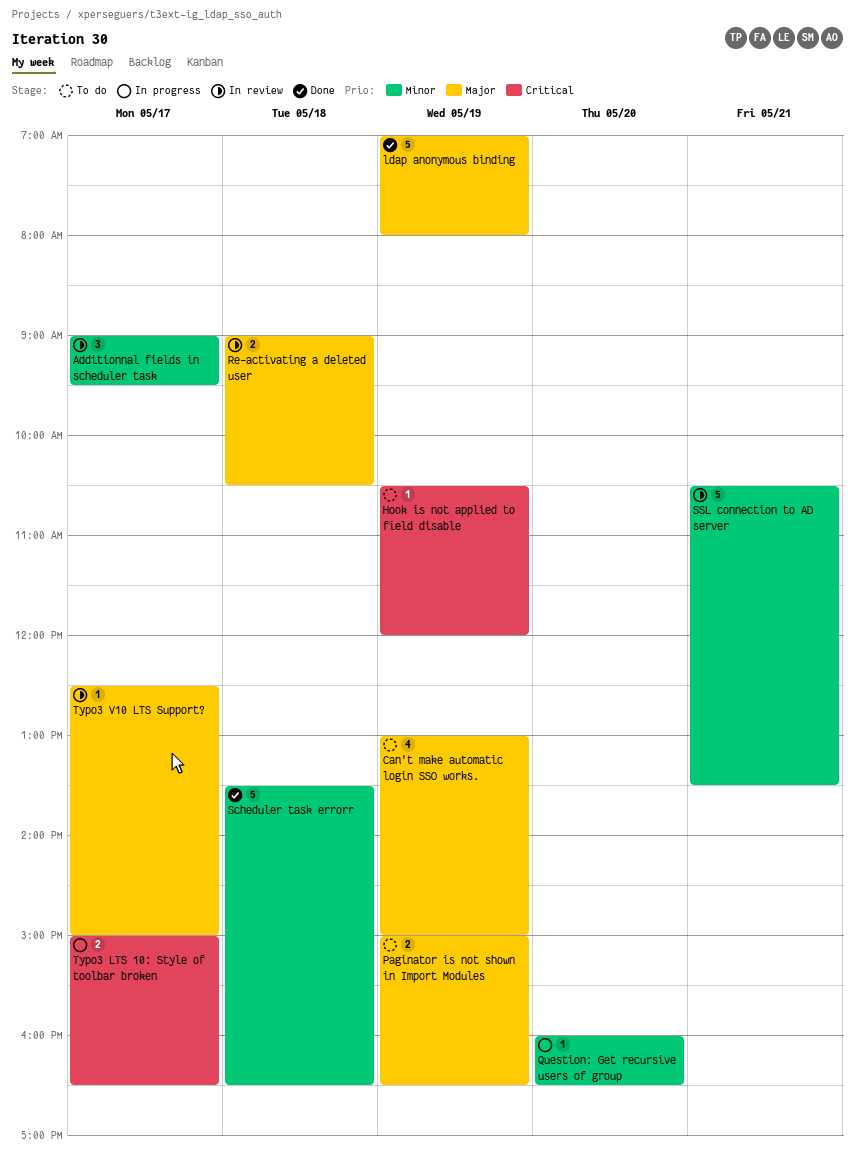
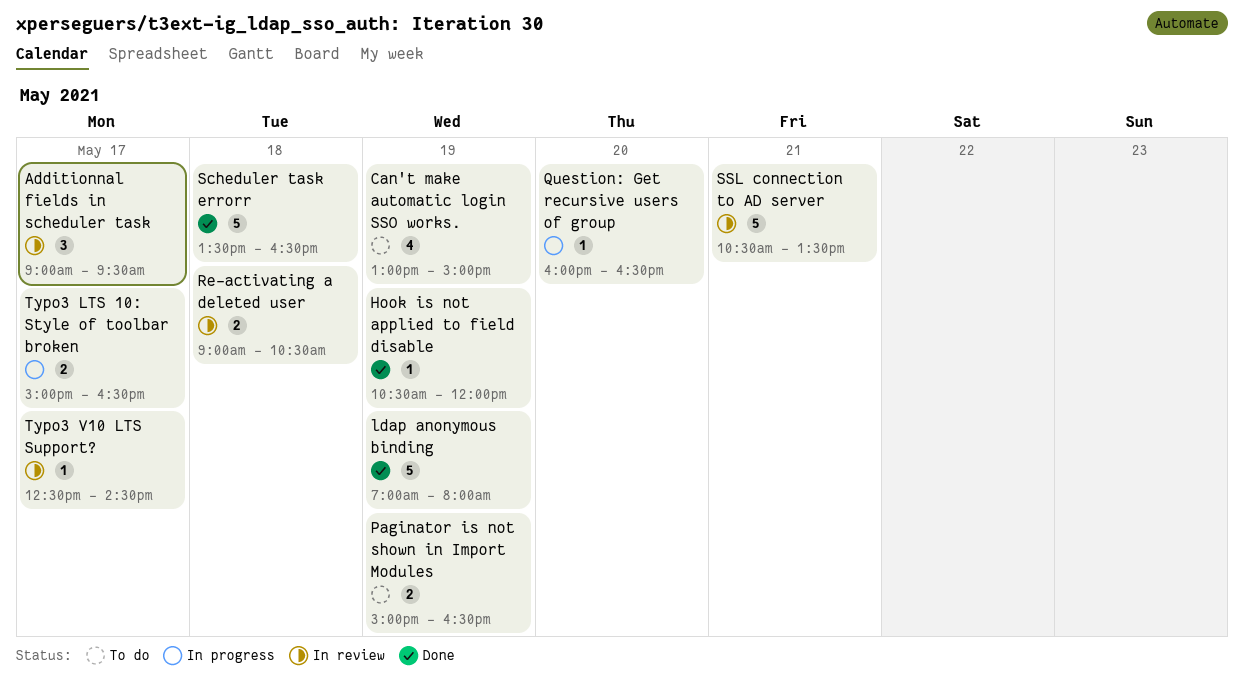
Hook is not applied to field disable, status: To do -> Done
Typo3 V10 LTS Support?, ends: 15:00 -> 14:30

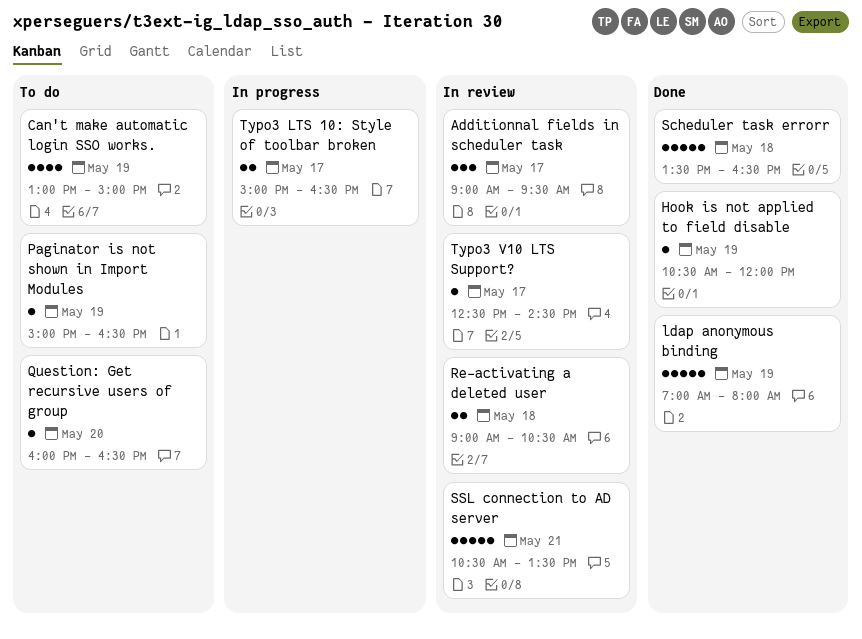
Paginator is not shown in Import Modules, estimate: 2 -> 1
Question: Get recursive users of group, status: In progress -> To do

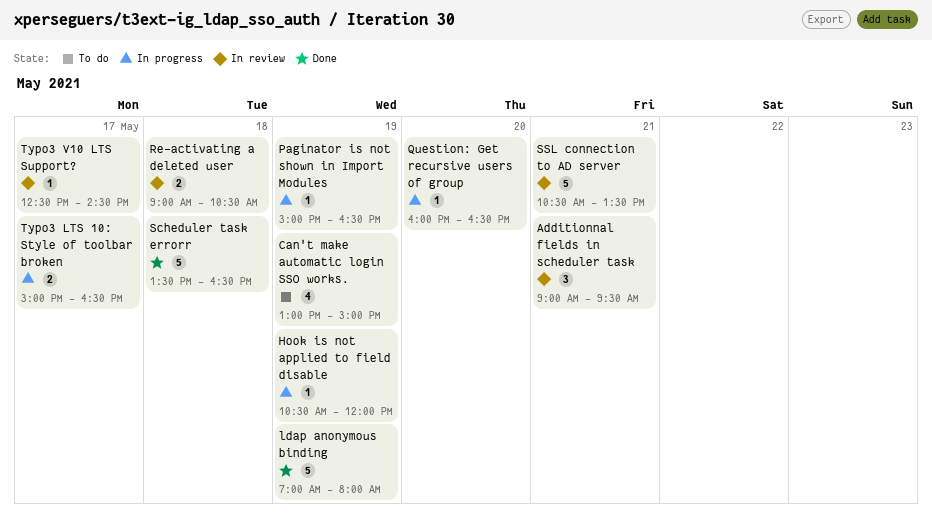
Additionnal fields in scheduler task, day: May 17 -> May 21
Hook is not applied to field disable, status: Done -> In progress
Paginator is not shown in Import Modules, status: To do -> In progress
Question: Get recursive users of group, status: To do -> In progress

